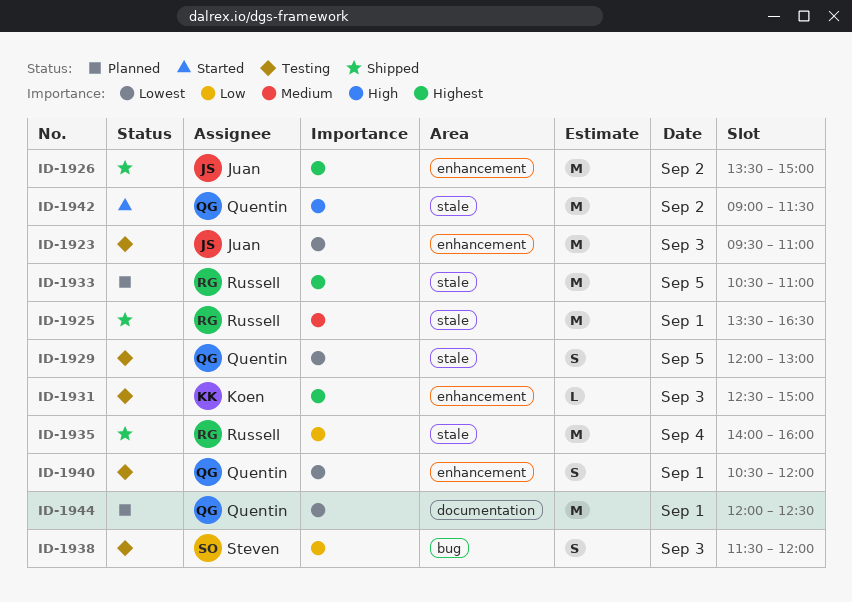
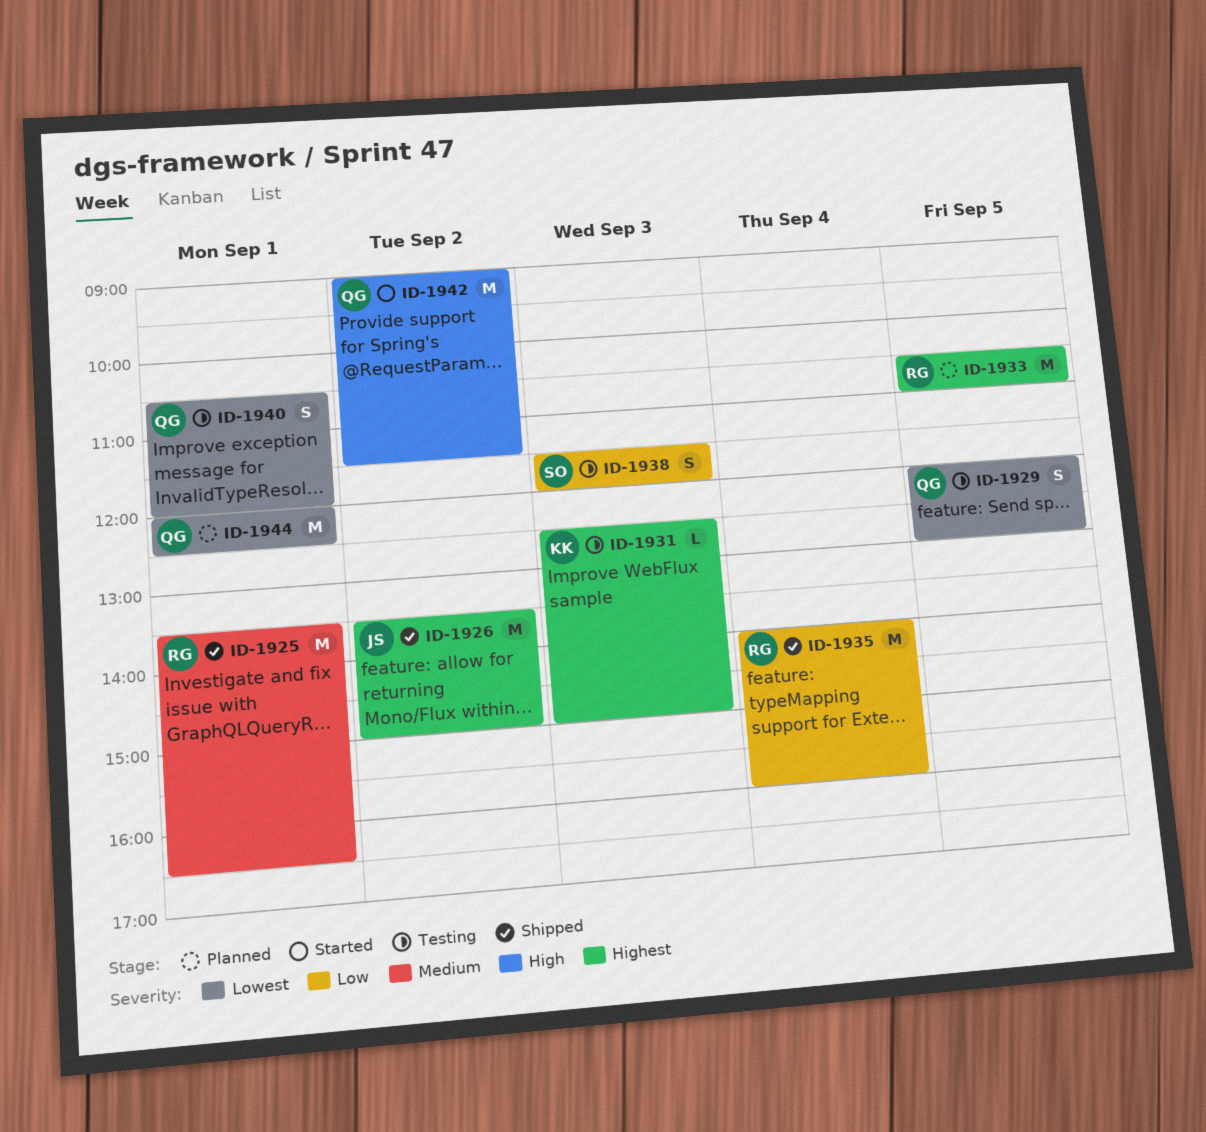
ID-1923: present -> none

